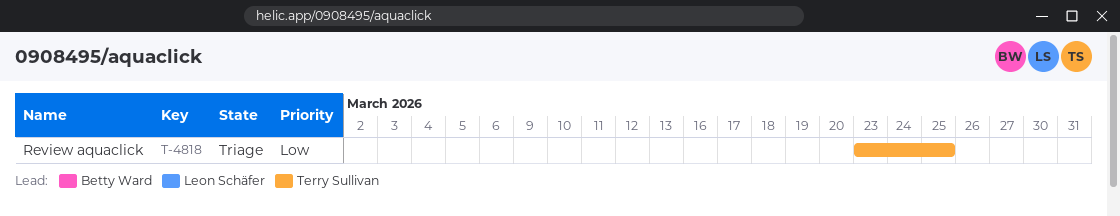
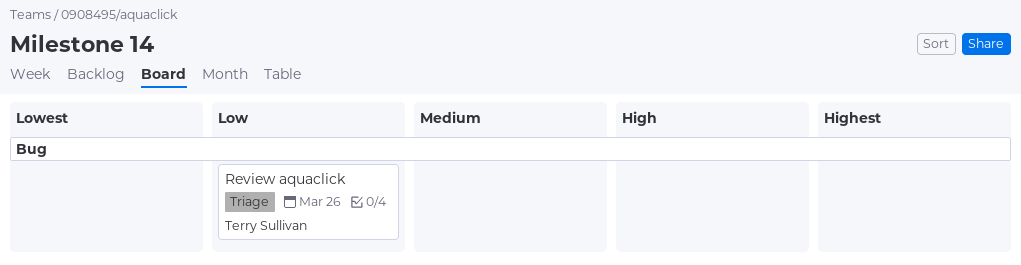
Review aquaclick, due: Mar 25 -> Mar 26

